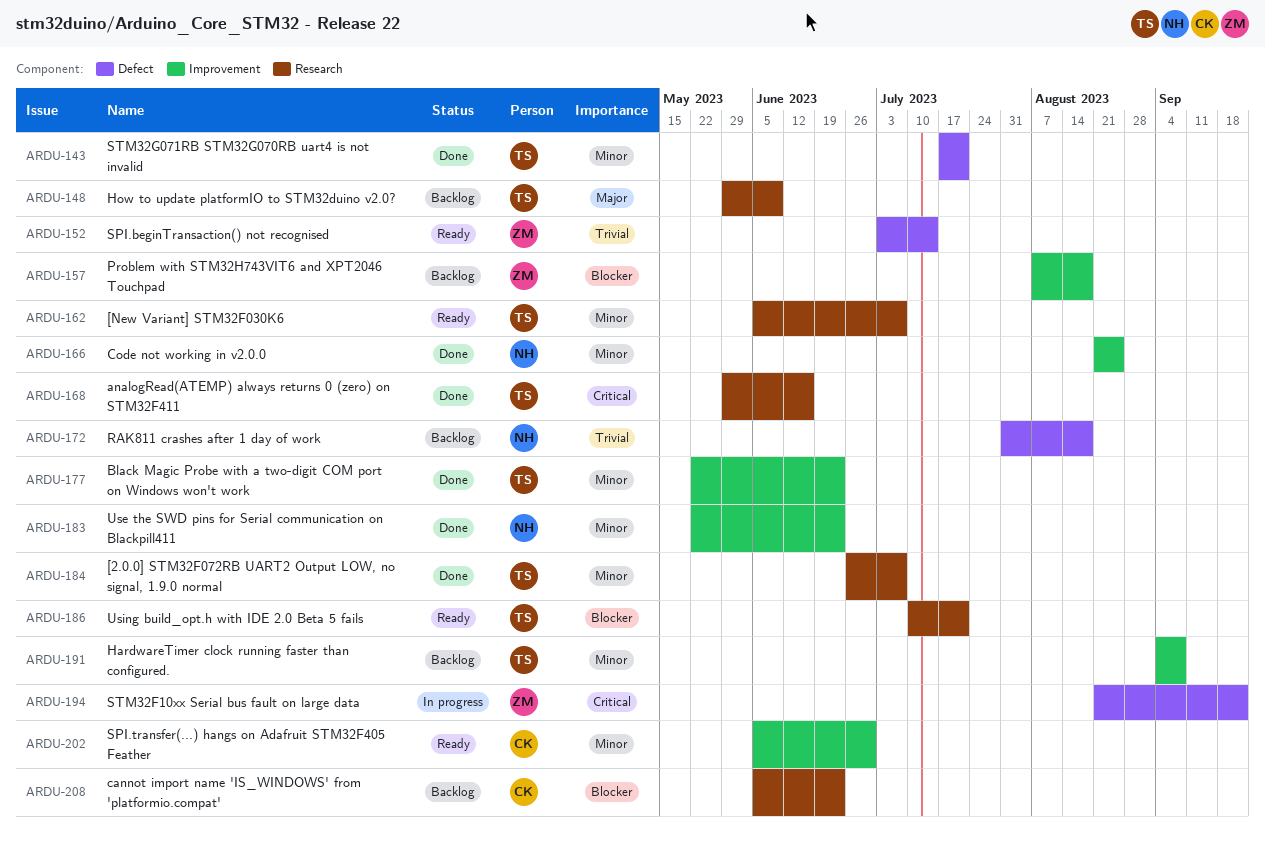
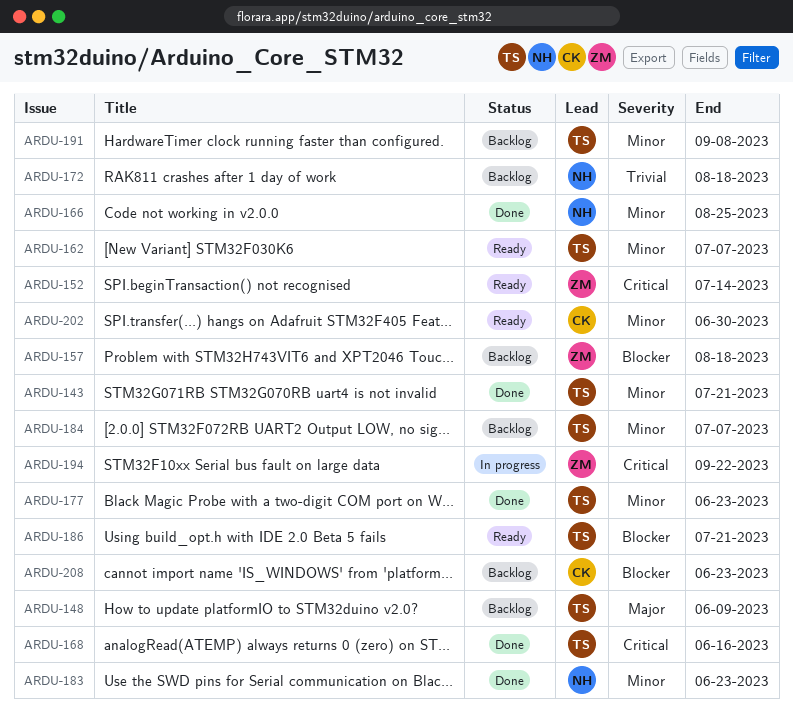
ARDU-152, priority: Trivial -> Critical
ARDU-184, status: Done -> Backlog

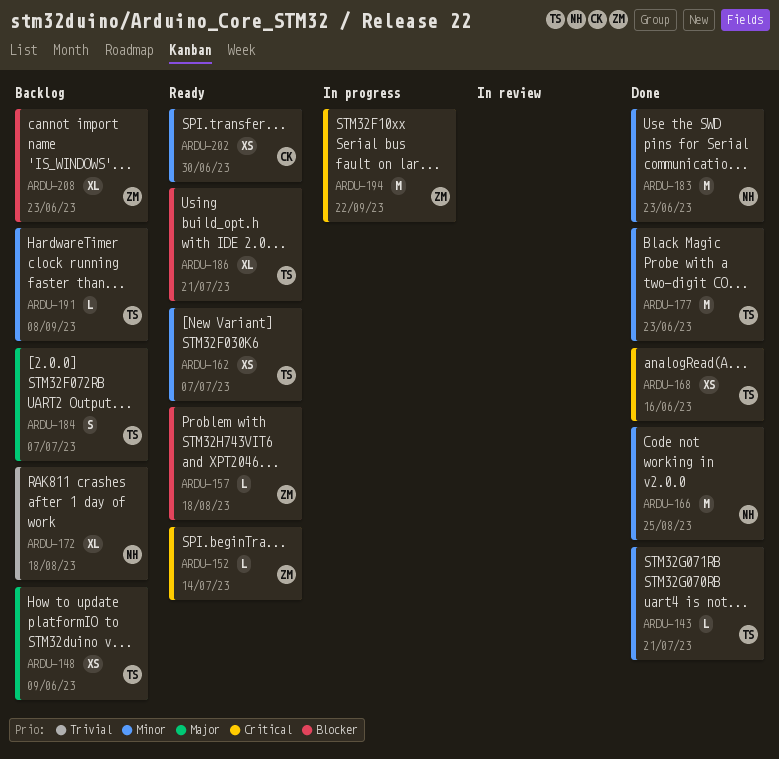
ARDU-157, status: Backlog -> Ready
ARDU-184, priority: Minor -> Major
ARDU-208, owner: CK -> ZM

